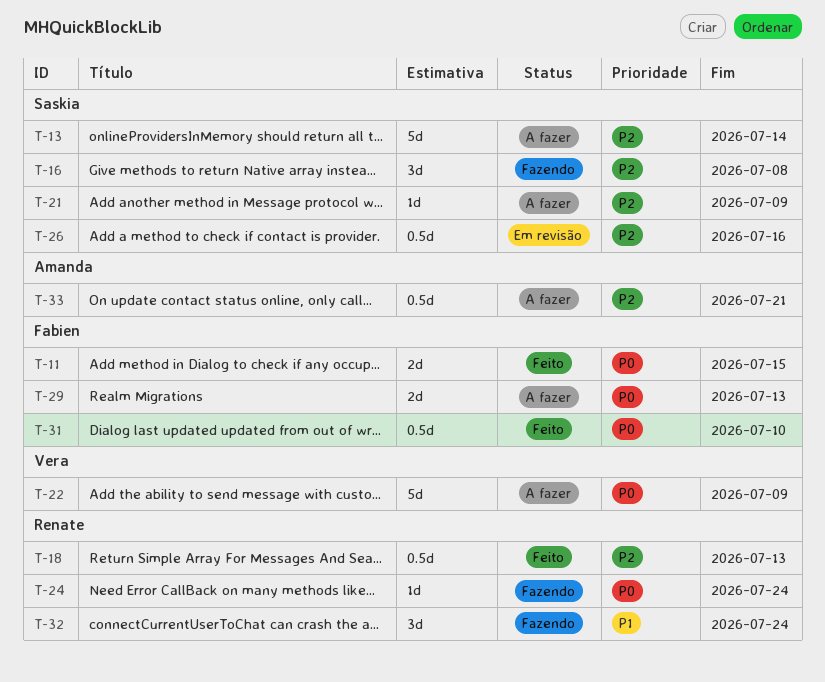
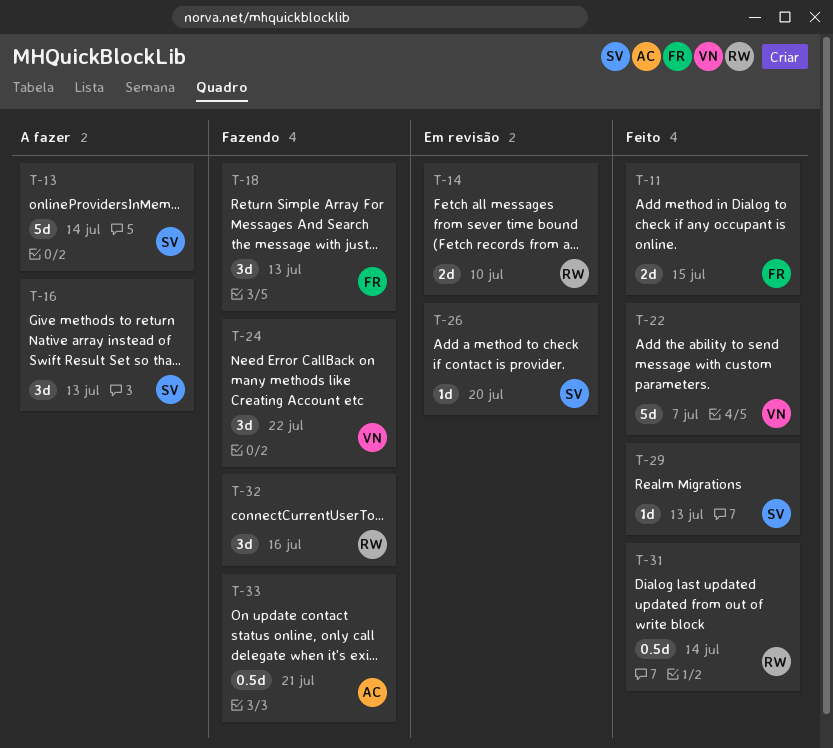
T-14: none -> present
T-16, status: Fazendo -> A fazer
T-16, due: Jul 8 -> Jul 13
T-18, status: Feito -> Fazendo
T-18, owner: Renate -> Fabien
T-18, estimate: 0.5d -> 3d
T-21: present -> none
T-22, status: A fazer -> Feito
T-22, due: Jul 9 -> Jul 7
T-24, owner: Renate -> Vera
T-24, estimate: 1d -> 3d
T-24, due: Jul 24 -> Jul 22
T-26, estimate: 0.5d -> 1d
T-26, due: Jul 16 -> Jul 20
T-29, status: A fazer -> Feito
T-29, owner: Fabien -> Saskia
T-29, estimate: 2d -> 1d
T-31, owner: Fabien -> Renate
T-31, due: Jul 10 -> Jul 14
T-32, due: Jul 24 -> Jul 16
T-33, status: A fazer -> Fazendo

